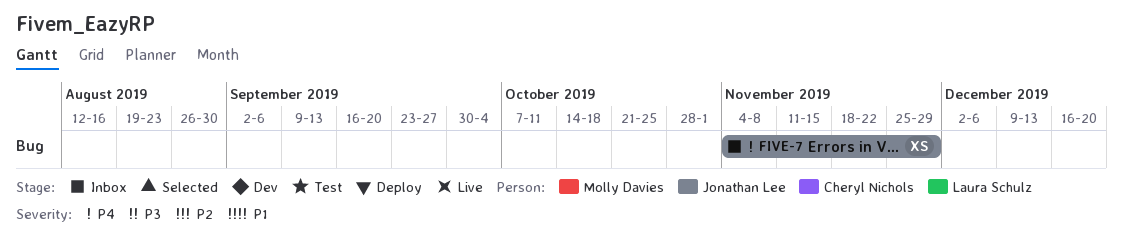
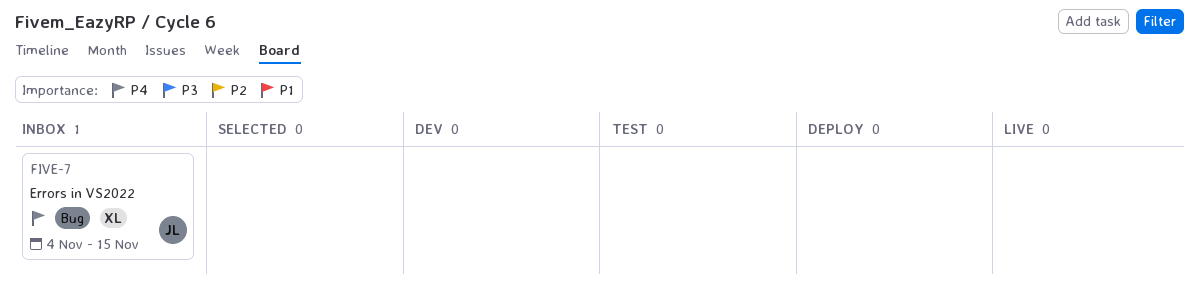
FIVE-7, estimate: XS -> XL
FIVE-7, due: Nov 29 -> Nov 15

